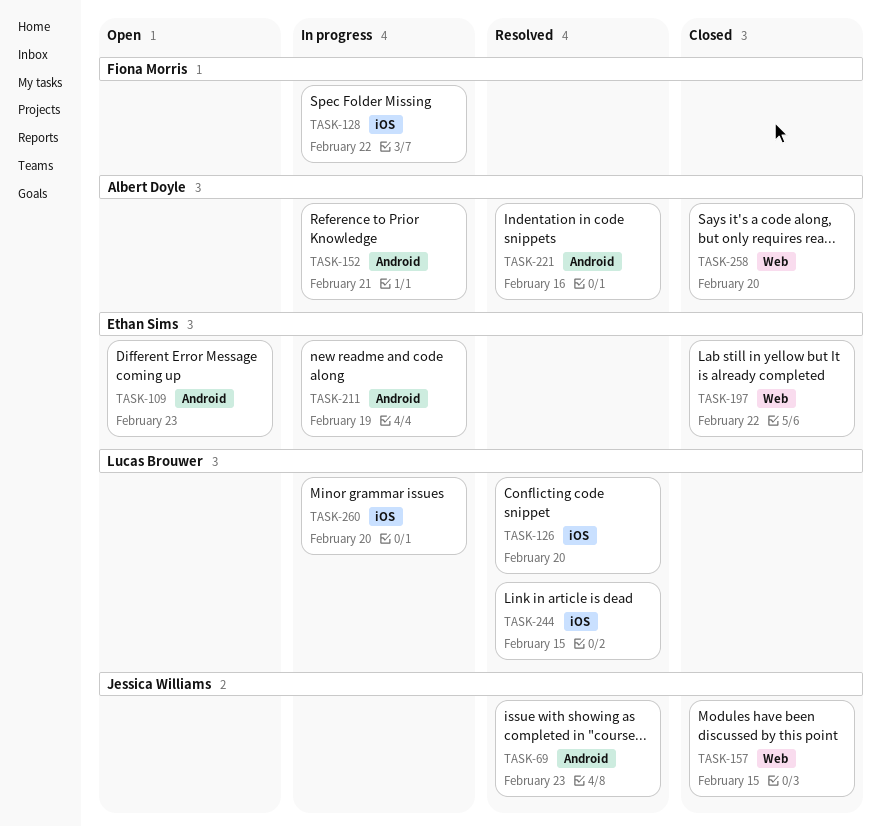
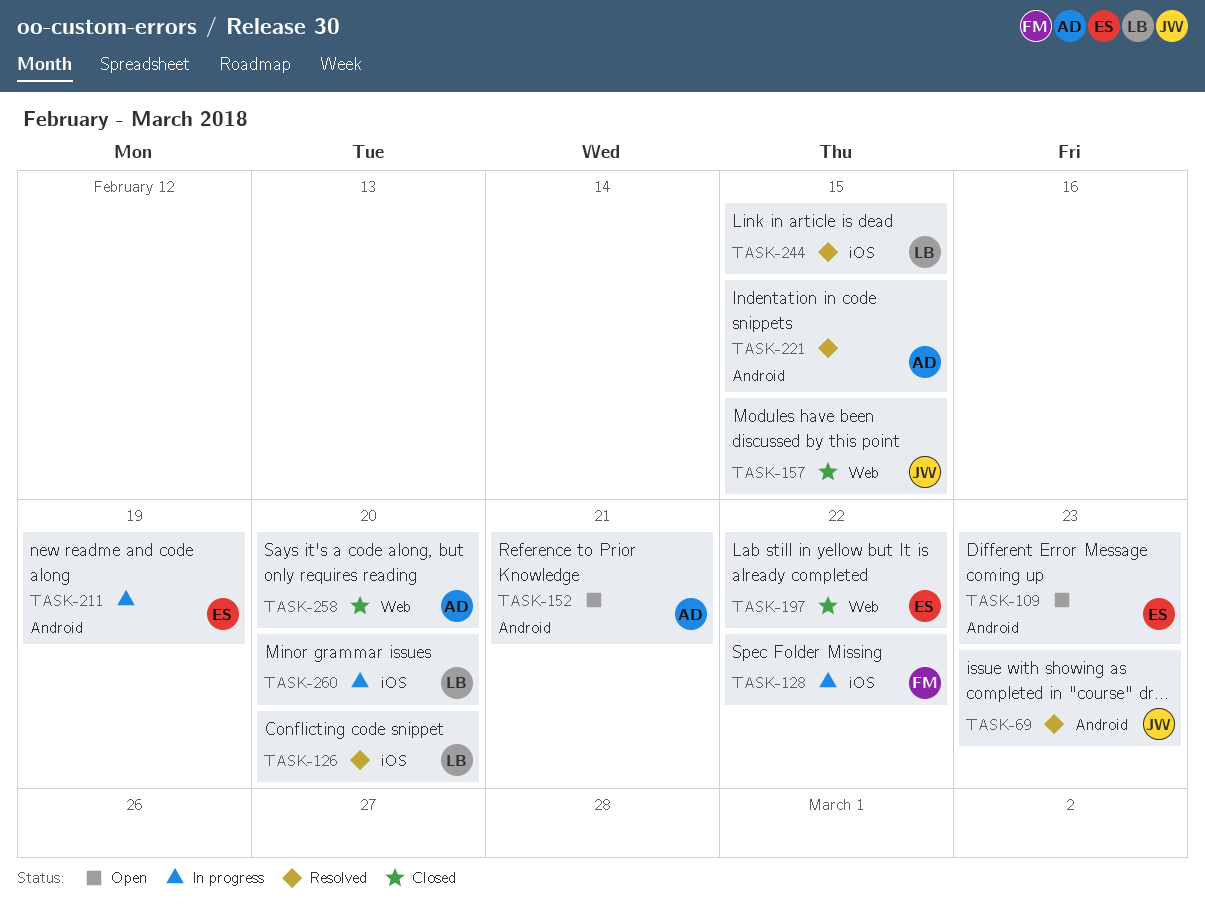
TASK-152, status: In progress -> Open
TASK-221, due: Feb 16 -> Feb 15

